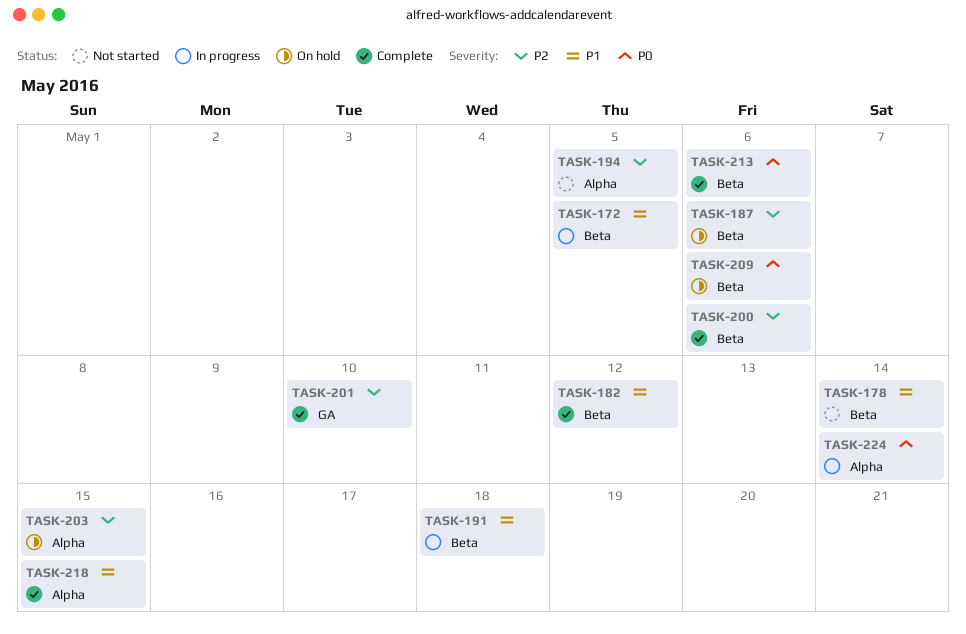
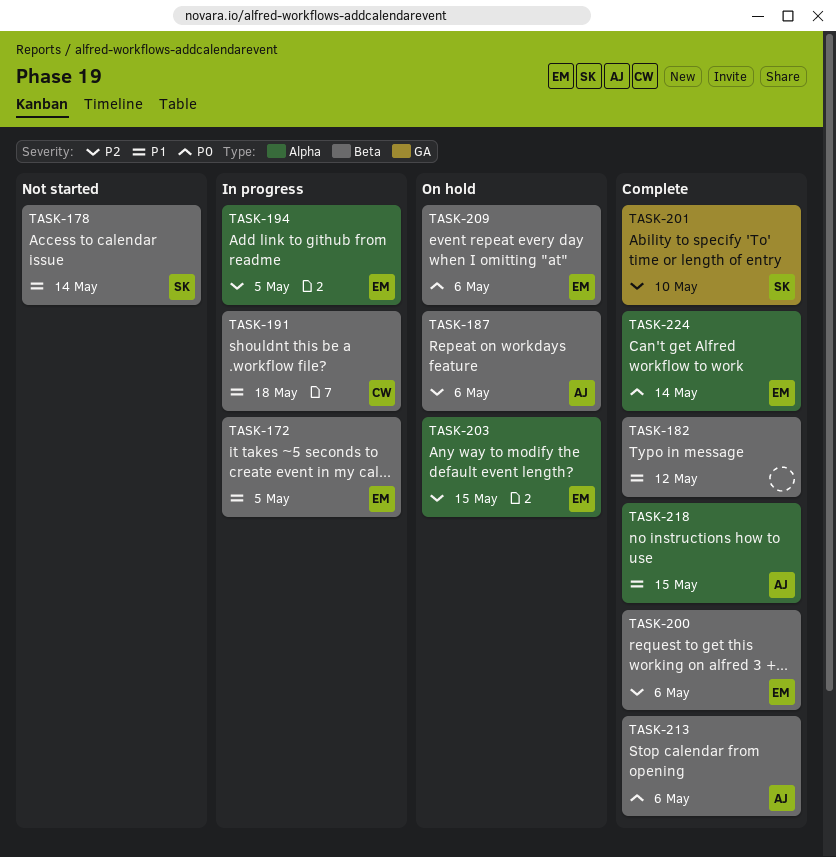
TASK-194, status: Not started -> In progress
TASK-224, status: In progress -> Complete

